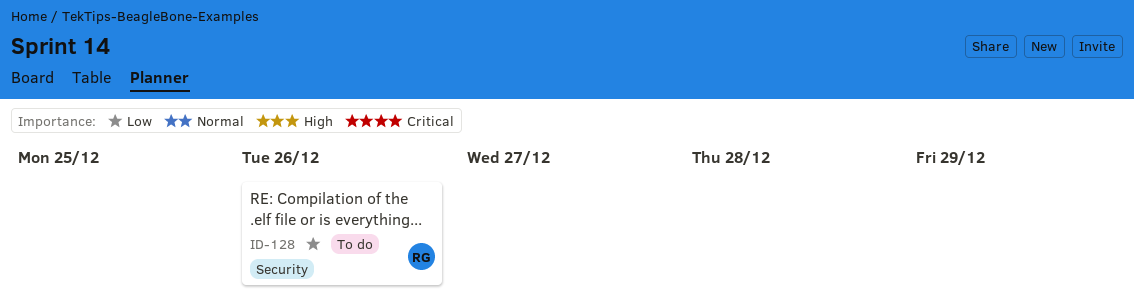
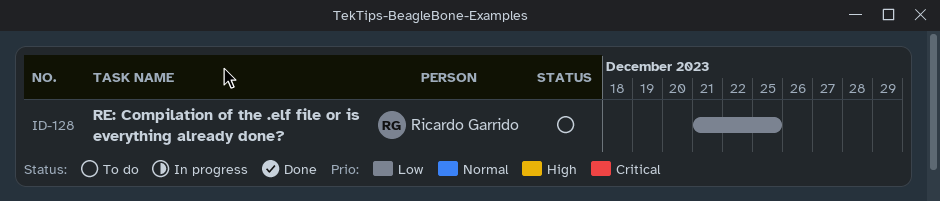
ID-128, due: Dec 26 -> Dec 25

